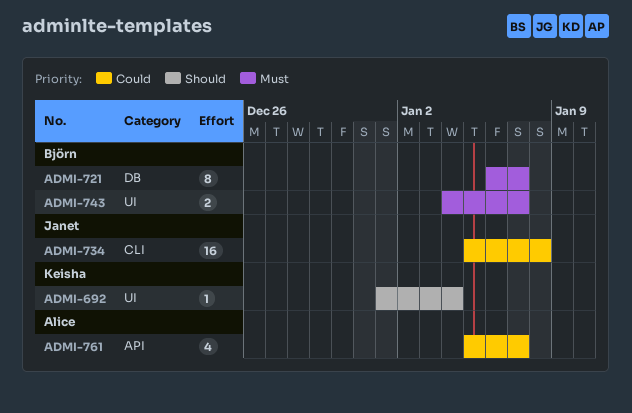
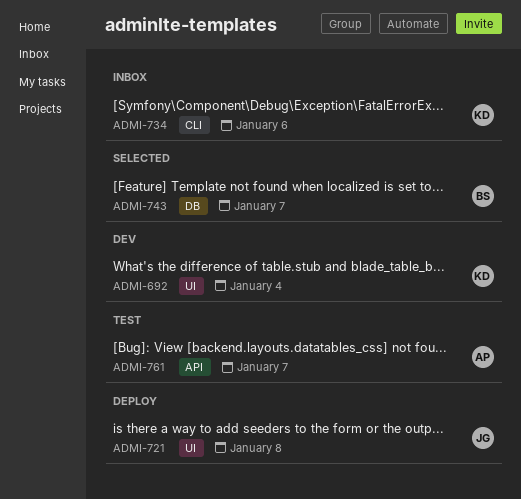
ADMI-721, owner: Björn -> Janet
ADMI-721, label: DB -> UI
ADMI-721, due: Jan 7 -> Jan 8
ADMI-734, owner: Janet -> Keisha
ADMI-734, due: Jan 8 -> Jan 6
ADMI-743, label: UI -> DB

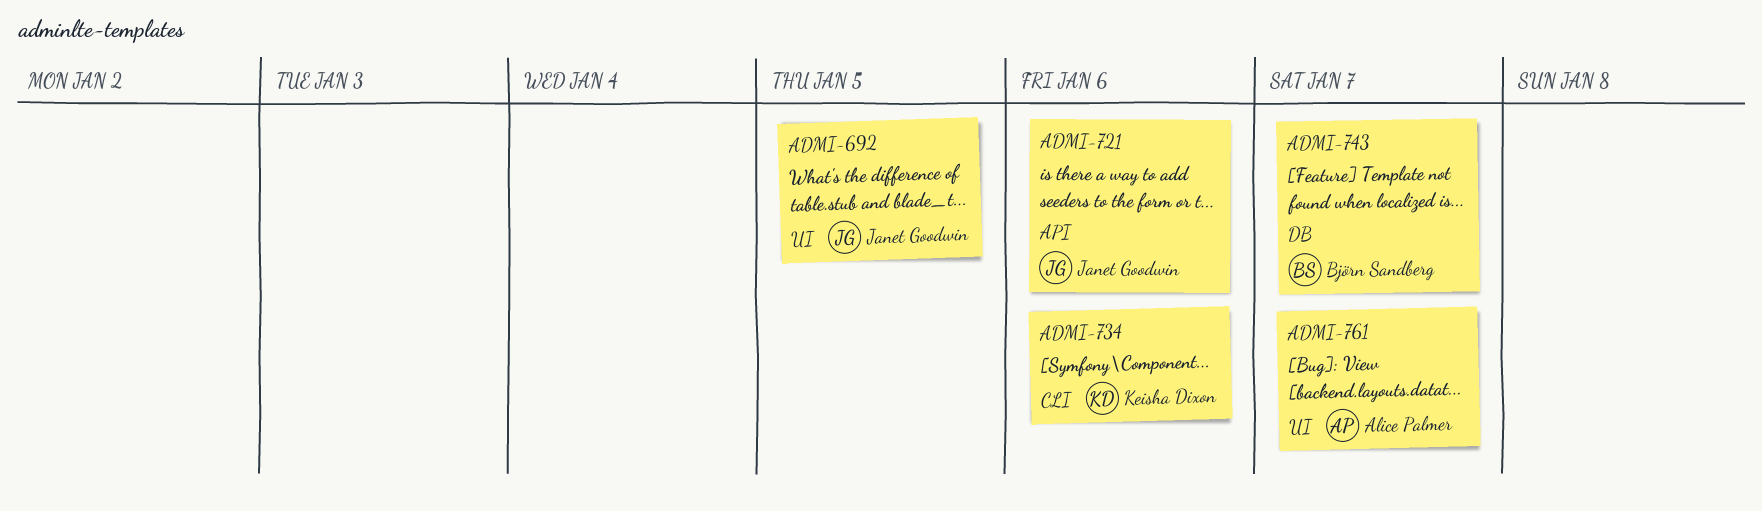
ADMI-692, owner: Keisha Dixon -> Janet Goodwin
ADMI-692, due: Jan 4 -> Jan 5
ADMI-721, label: UI -> API
ADMI-721, due: Jan 8 -> Jan 6
ADMI-761, label: API -> UI

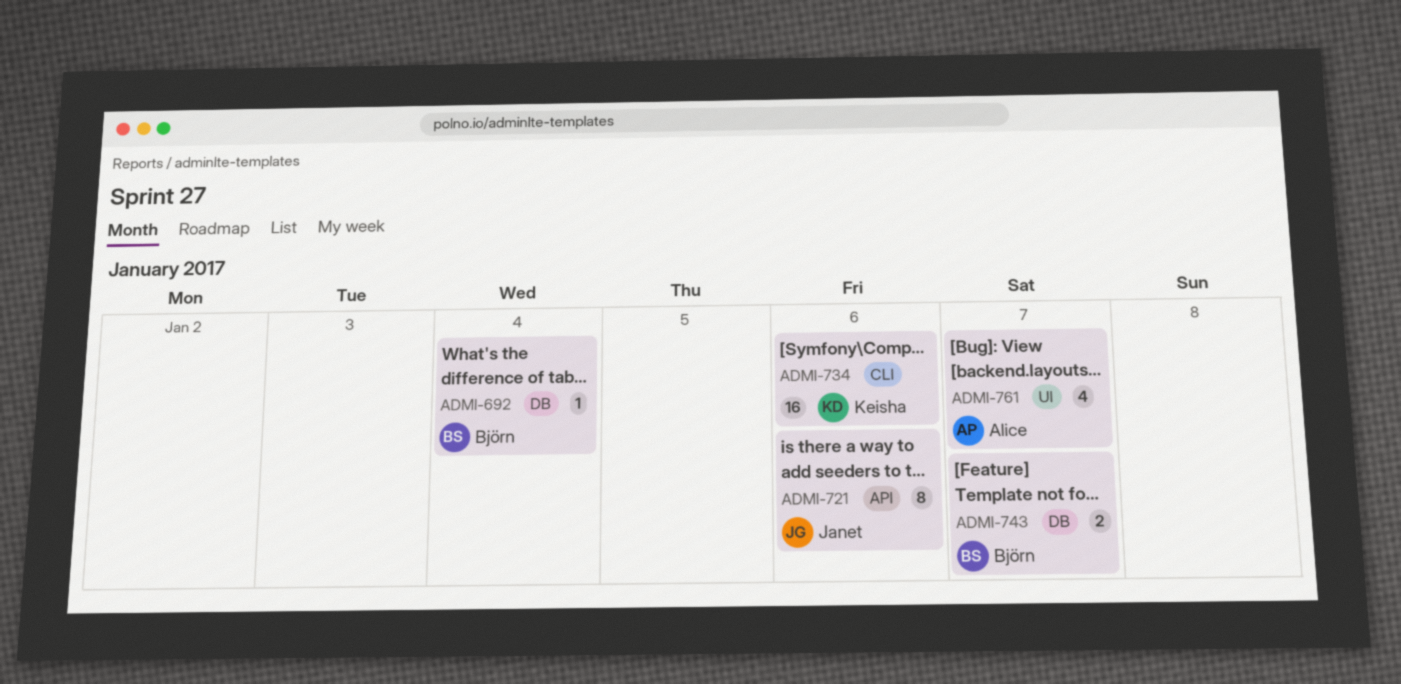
ADMI-692, owner: Janet Goodwin -> Björn Sandberg
ADMI-692, label: UI -> DB
ADMI-692, due: Jan 5 -> Jan 4

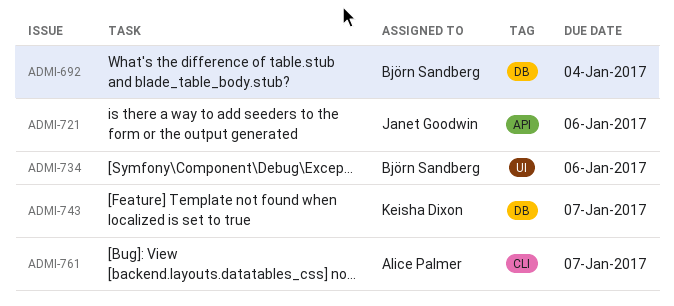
ADMI-734, owner: Keisha Dixon -> Björn Sandberg
ADMI-734, label: CLI -> UI
ADMI-743, owner: Björn Sandberg -> Keisha Dixon
ADMI-761, label: UI -> CLI

